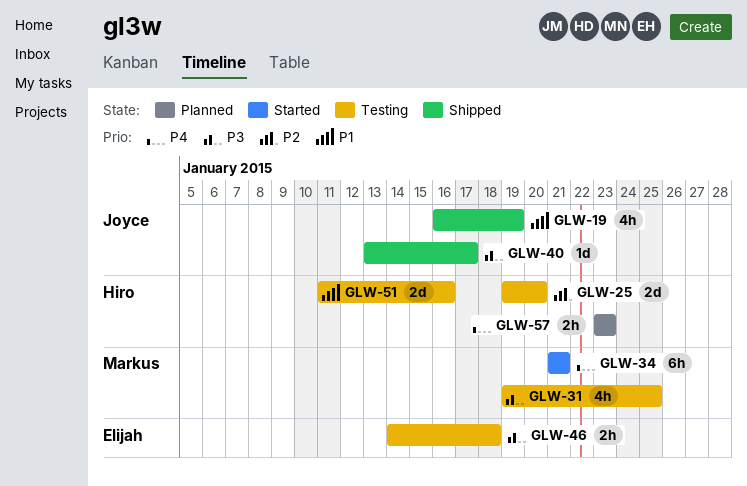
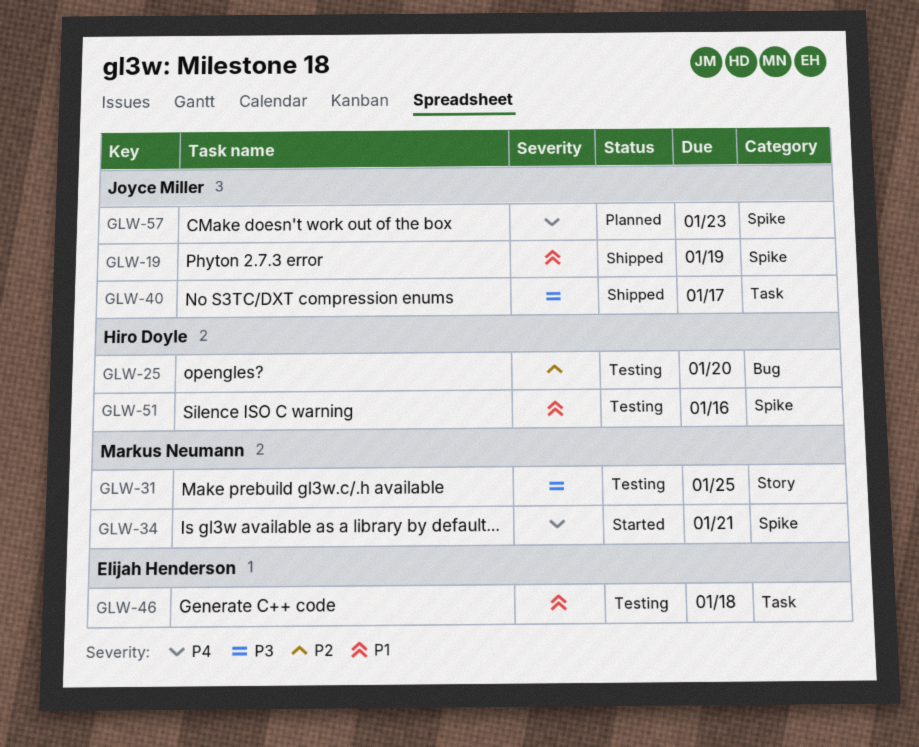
GLW-46, priority: P3 -> P1
GLW-57, owner: Hiro Doyle -> Joyce Miller

